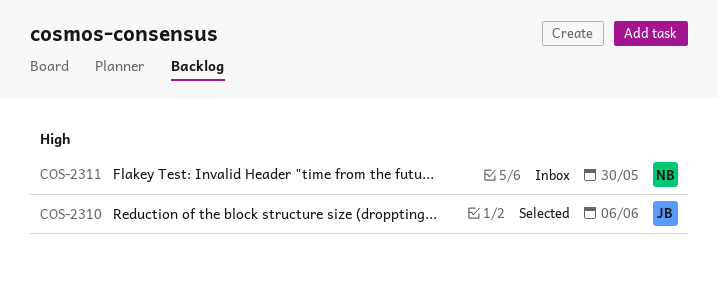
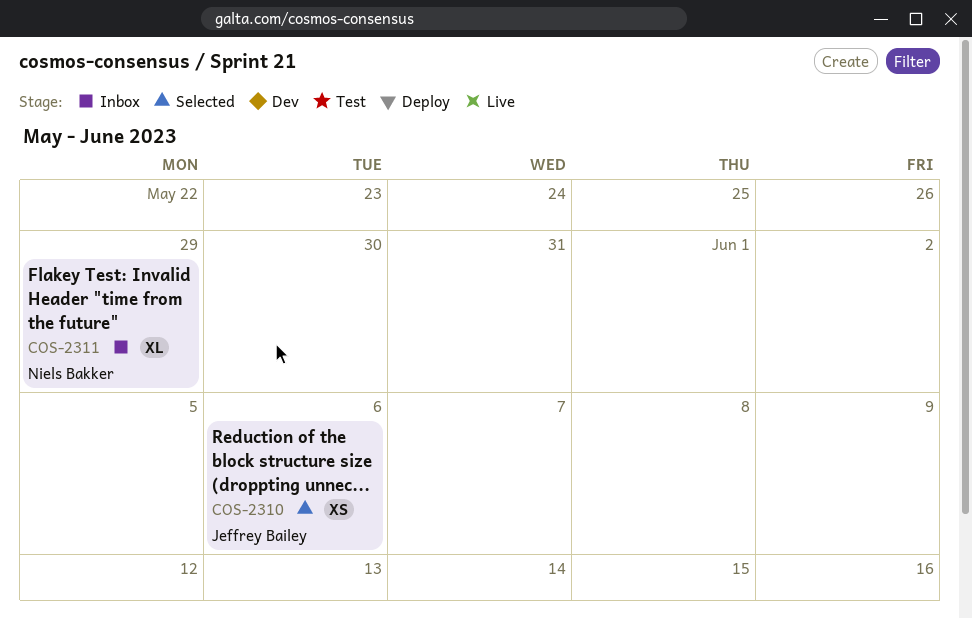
COS-2311, due: May 30 -> May 29

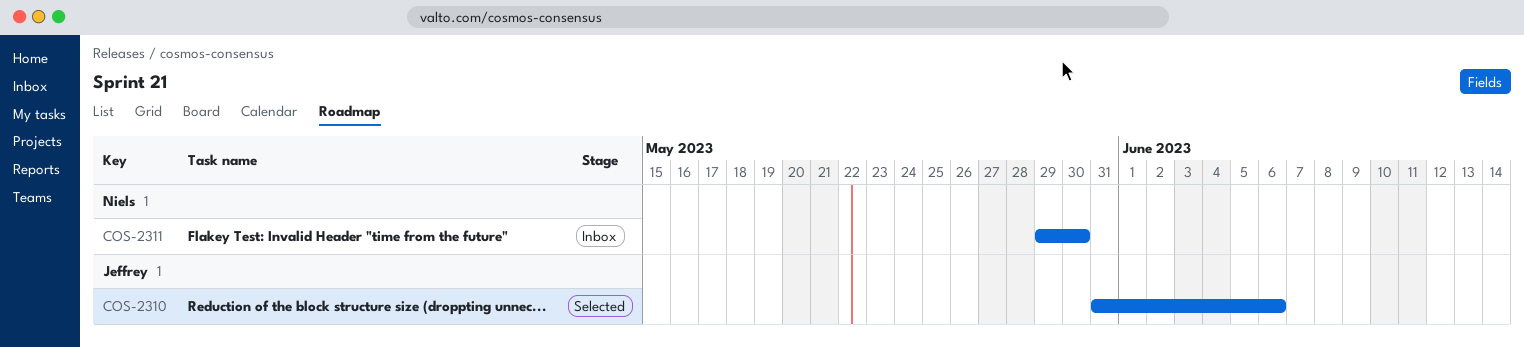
COS-2311, due: May 29 -> May 30

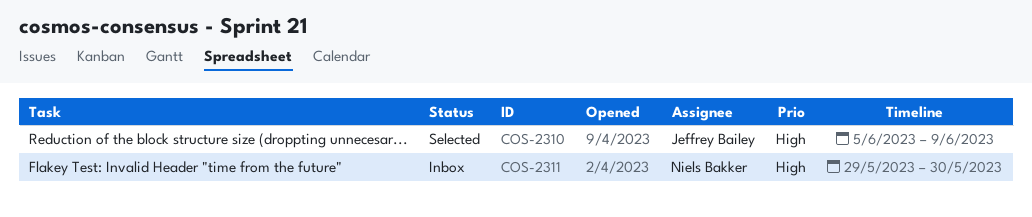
COS-2310, start: May 31 -> Jun 5
COS-2310, due: Jun 6 -> Jun 9

